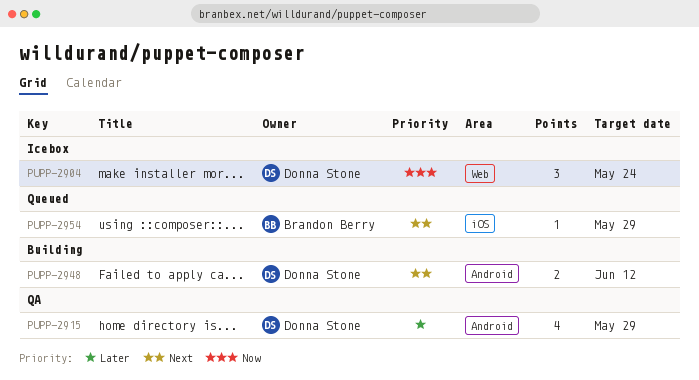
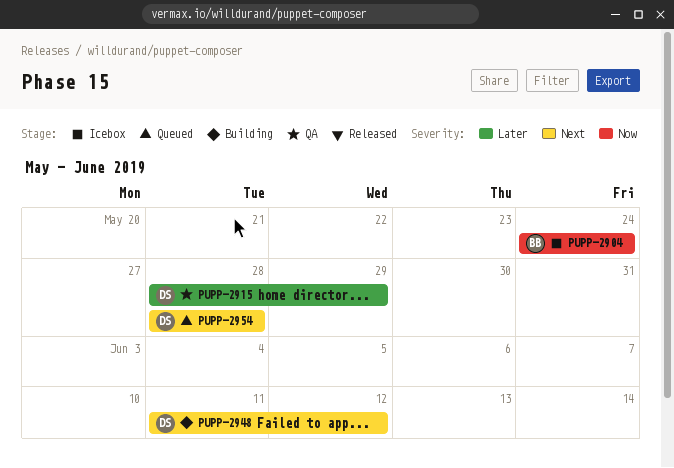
PUPP-2904, owner: Donna Stone -> Brandon Berry
PUPP-2954, owner: Brandon Berry -> Donna Stone
PUPP-2954, due: May 29 -> May 28

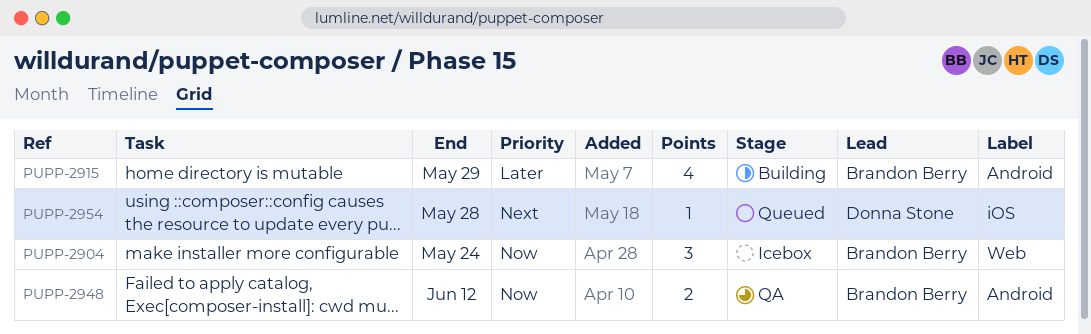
PUPP-2915, status: QA -> Building
PUPP-2915, owner: Donna Stone -> Brandon Berry
PUPP-2948, status: Building -> QA
PUPP-2948, owner: Donna Stone -> Brandon Berry
PUPP-2948, priority: Next -> Now

